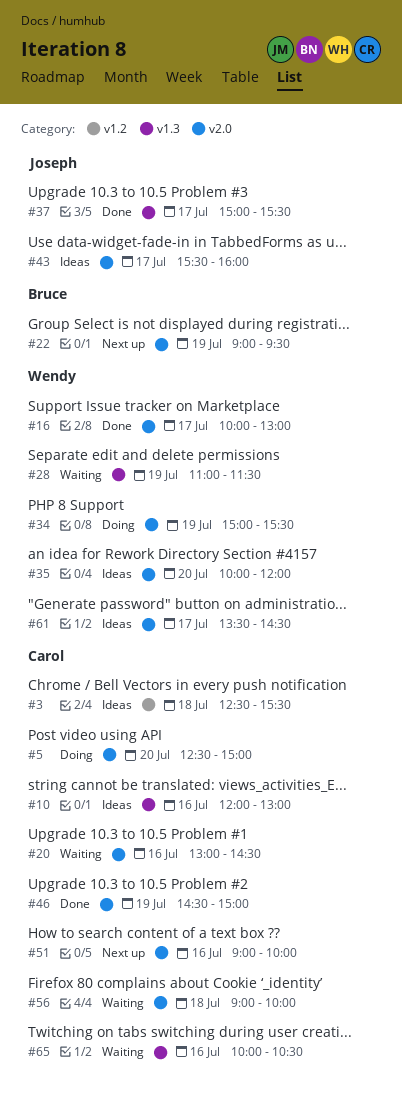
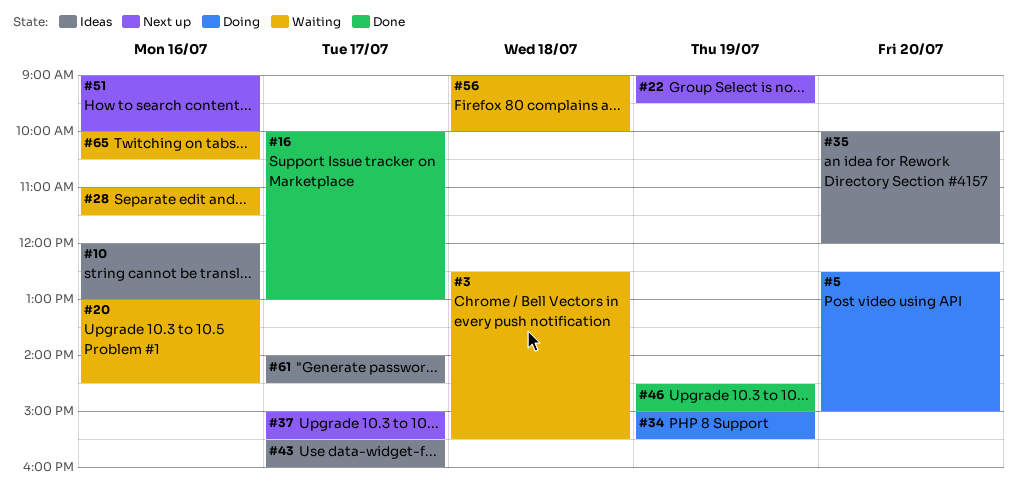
#3, status: Ideas -> Waiting
#28, day: Jul 19 -> Jul 16
#37, status: Done -> Next up
#61, begins: 13:30 -> 14:00

